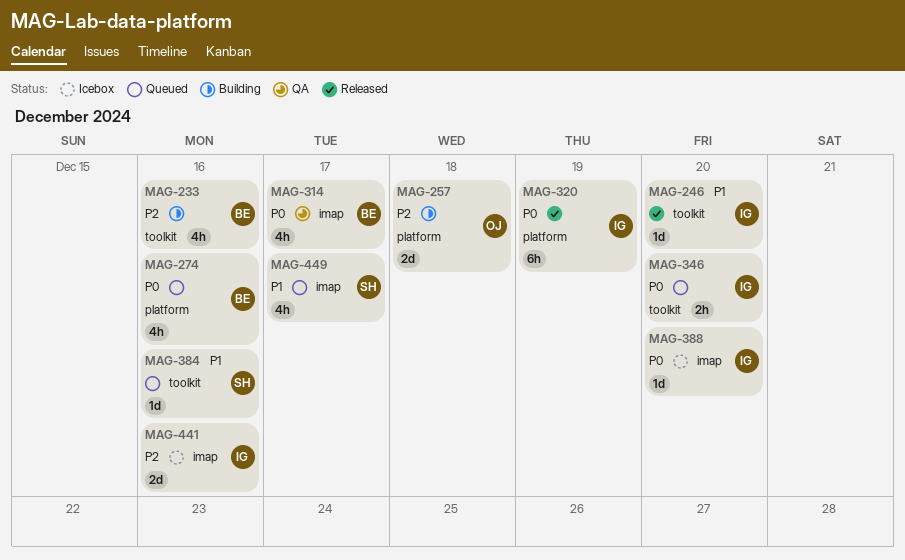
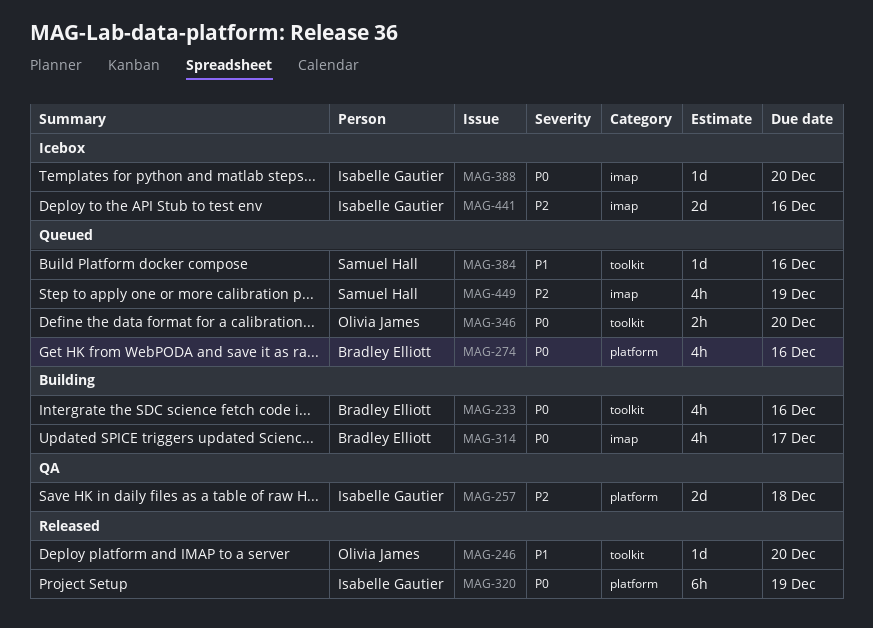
MAG-233, priority: P2 -> P0
MAG-246, owner: Isabelle Gautier -> Olivia James
MAG-257, status: Building -> QA
MAG-257, owner: Olivia James -> Isabelle Gautier
MAG-314, status: QA -> Building
MAG-346, owner: Isabelle Gautier -> Olivia James
MAG-449, priority: P1 -> P2
MAG-449, due: Dec 17 -> Dec 19

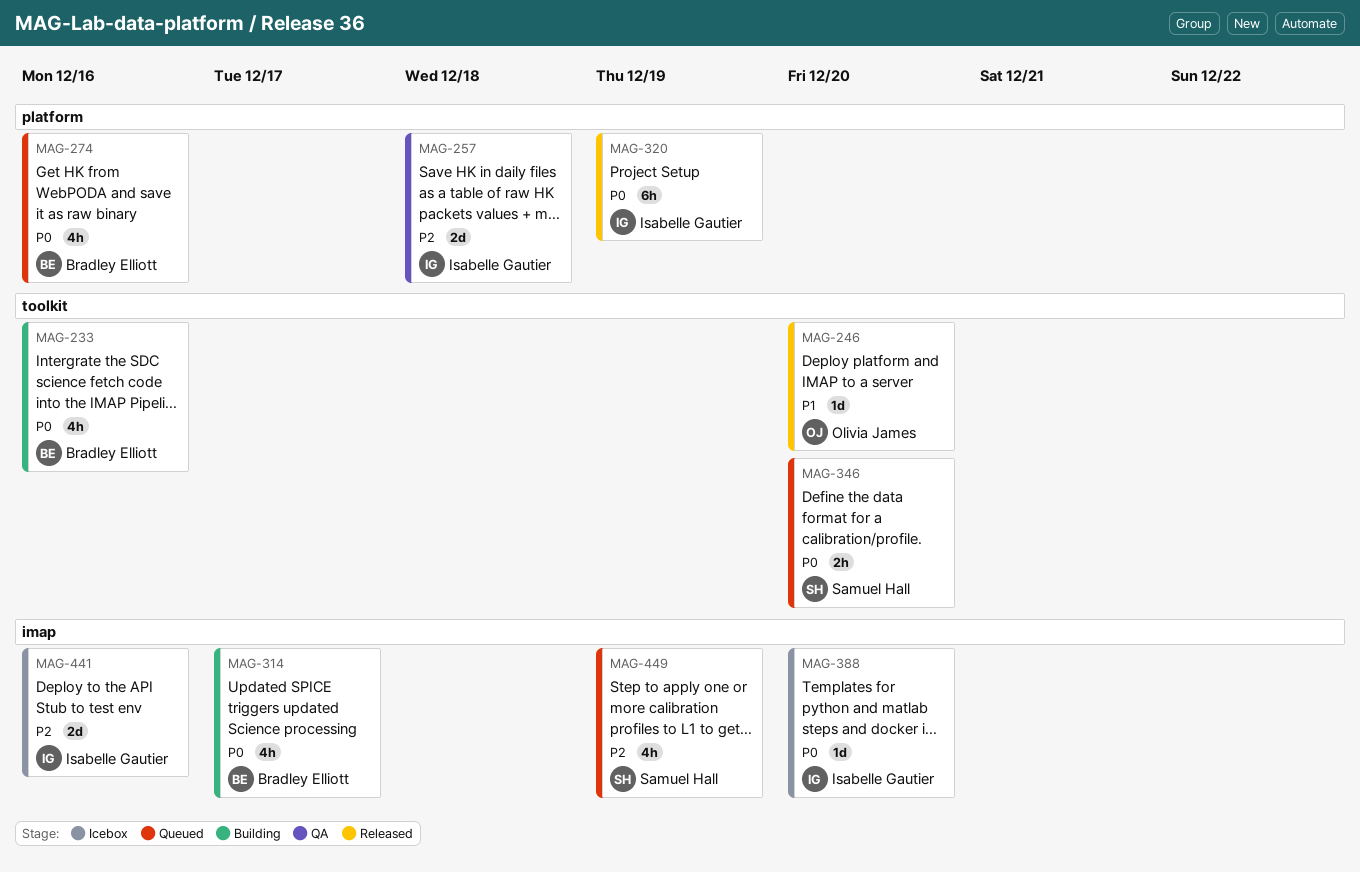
MAG-346, owner: Olivia James -> Samuel Hall
MAG-384: present -> none

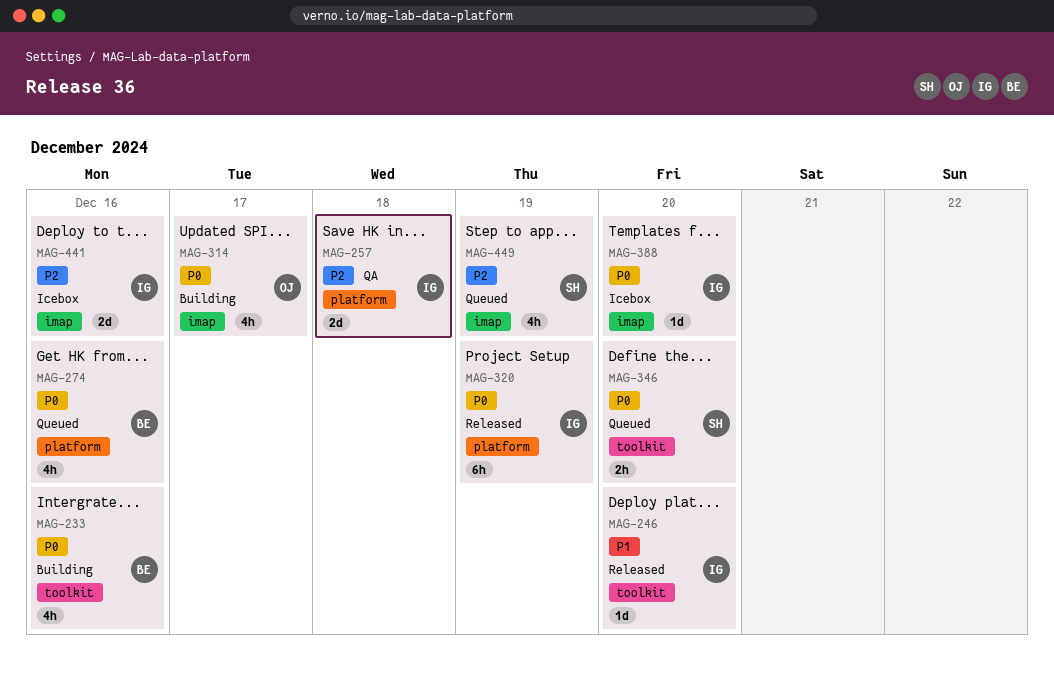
MAG-246, owner: Olivia James -> Isabelle Gautier
MAG-314, owner: Bradley Elliott -> Olivia James

